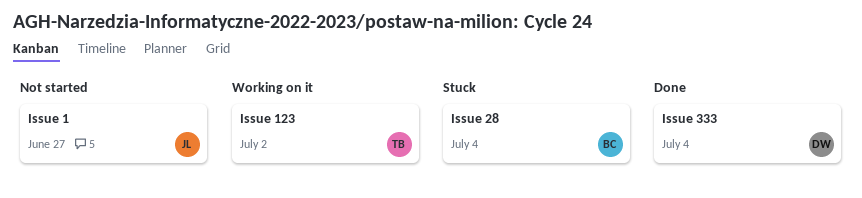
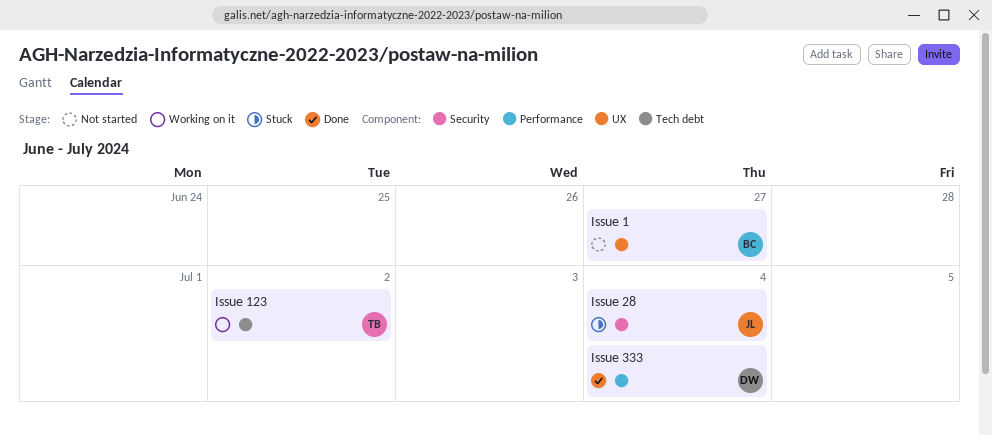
Issue 1, owner: JL -> BC
Issue 28, owner: BC -> JL

